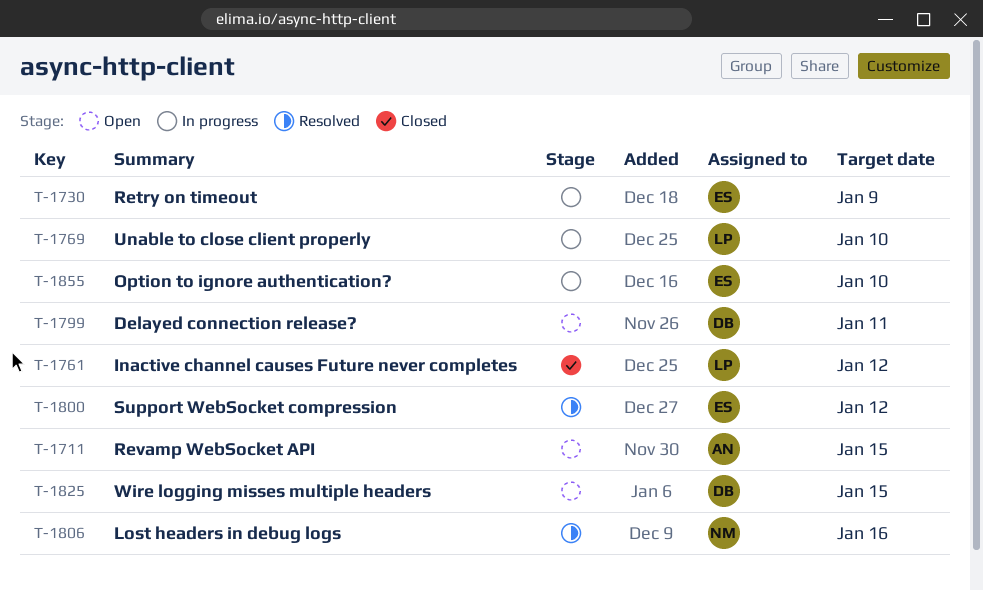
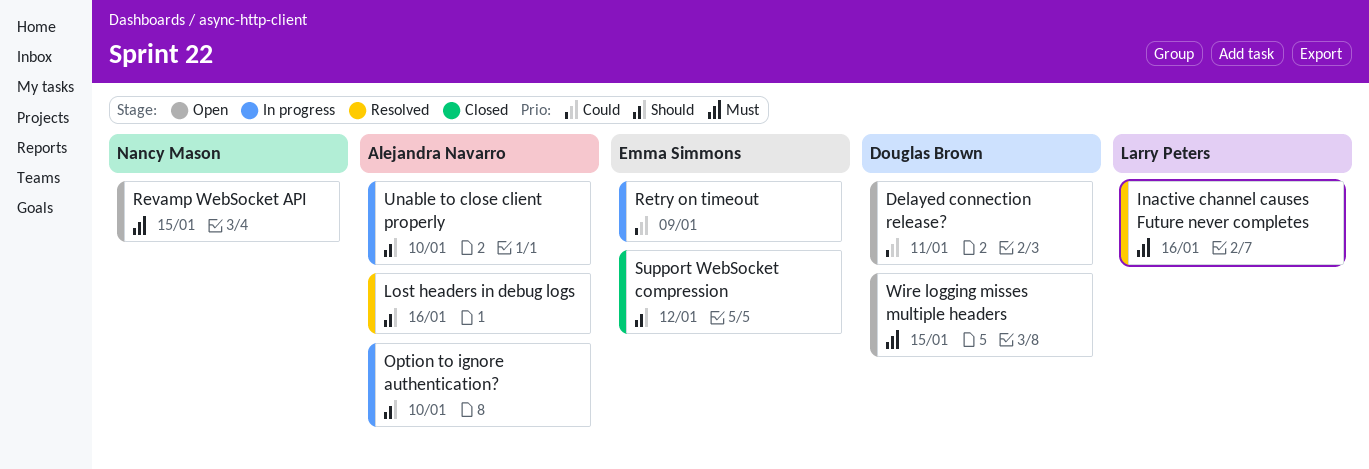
Inactive channel causes Future never completes, status: Closed -> Resolved
Inactive channel causes Future never completes, due: Jan 12 -> Jan 16
Lost headers in debug logs, owner: Nancy Mason -> Alejandra Navarro
Option to ignore authentication?, owner: Emma Simmons -> Alejandra Navarro
Revamp WebSocket API, owner: Alejandra Navarro -> Nancy Mason
Support WebSocket compression, status: Resolved -> Closed
Unable to close client properly, owner: Larry Peters -> Alejandra Navarro

